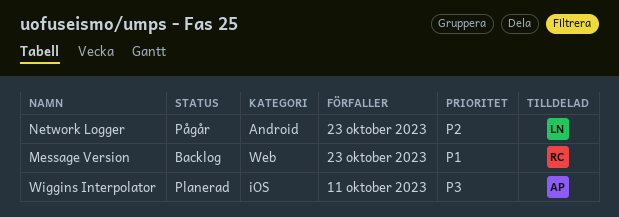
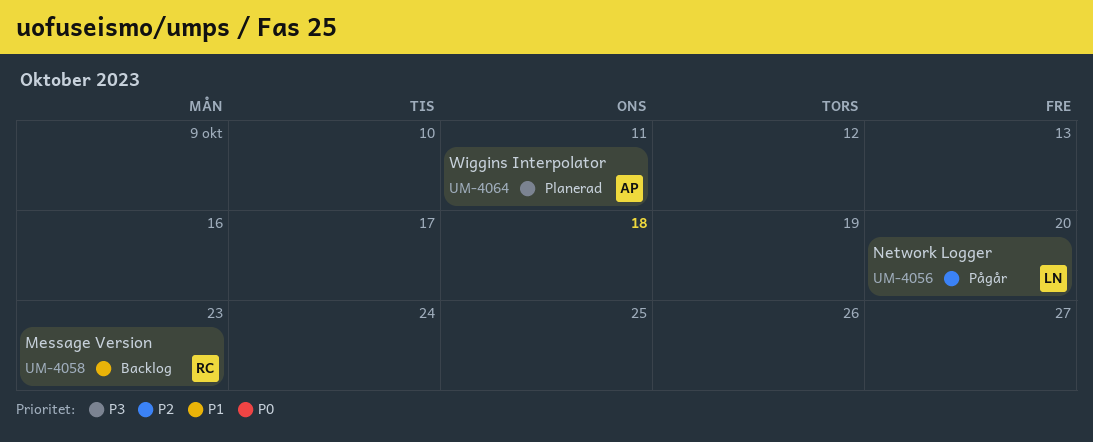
Network Logger, due: Oct 23 -> Oct 20

